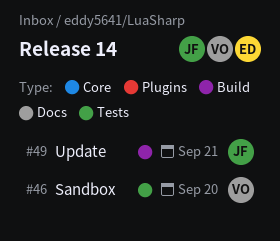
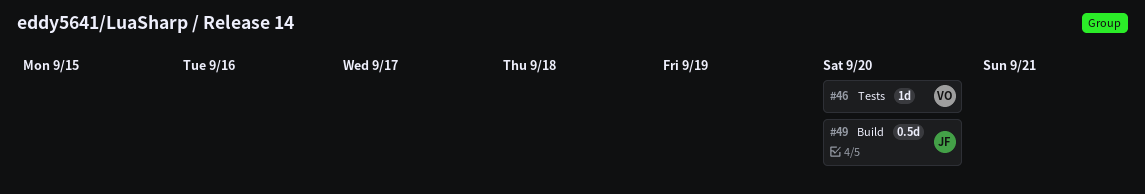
#49, due: Sep 21 -> Sep 20

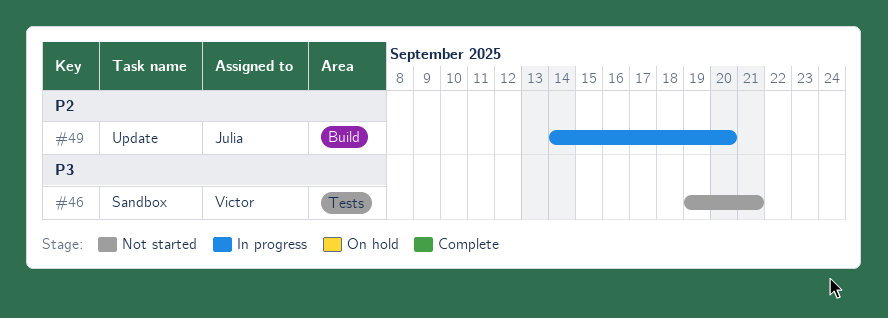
#46, due: Sep 20 -> Sep 21

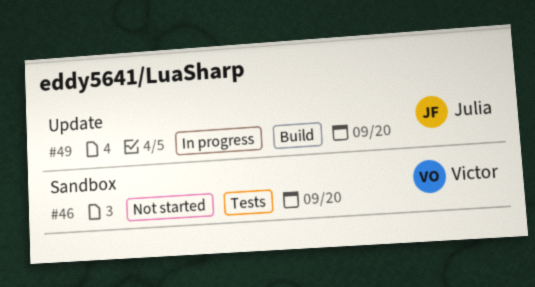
#46, due: Sep 21 -> Sep 20

